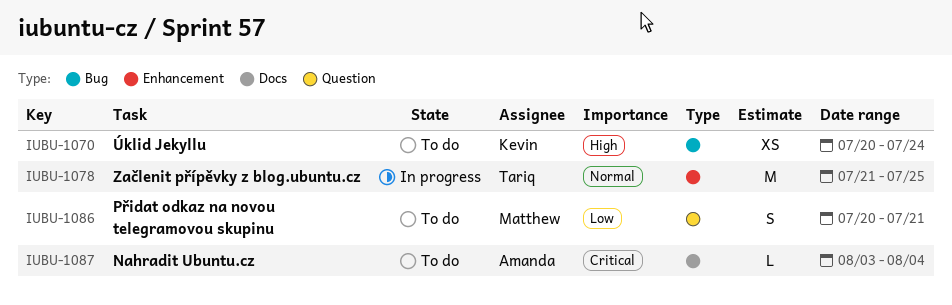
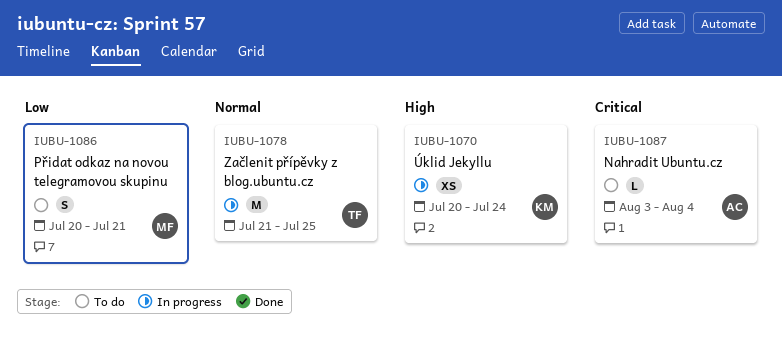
IUBU-1070, status: To do -> In progress

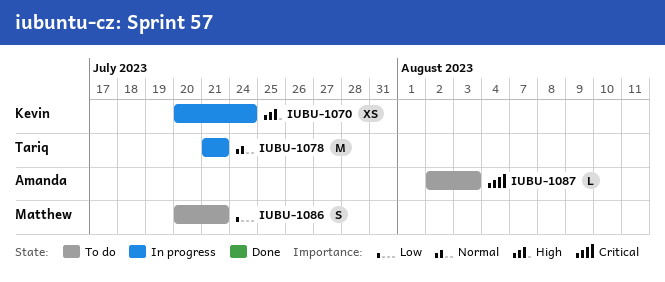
IUBU-1078, due: Jul 25 -> Jul 21
IUBU-1087, start: Aug 3 -> Aug 2
IUBU-1087, due: Aug 4 -> Aug 3

